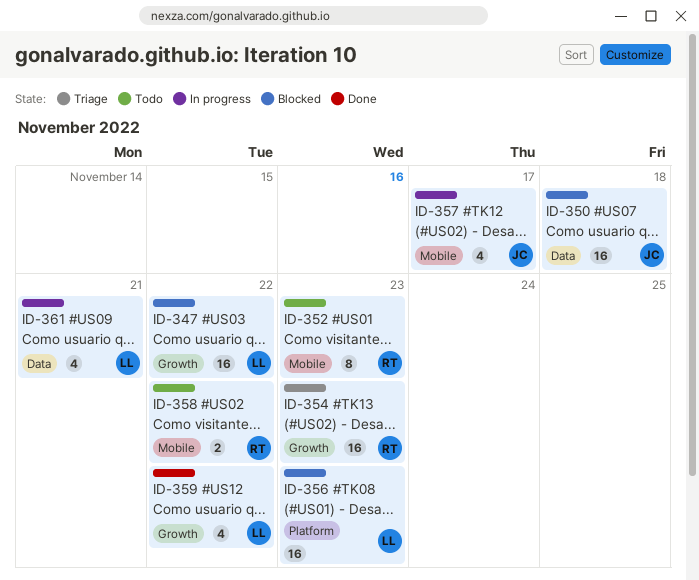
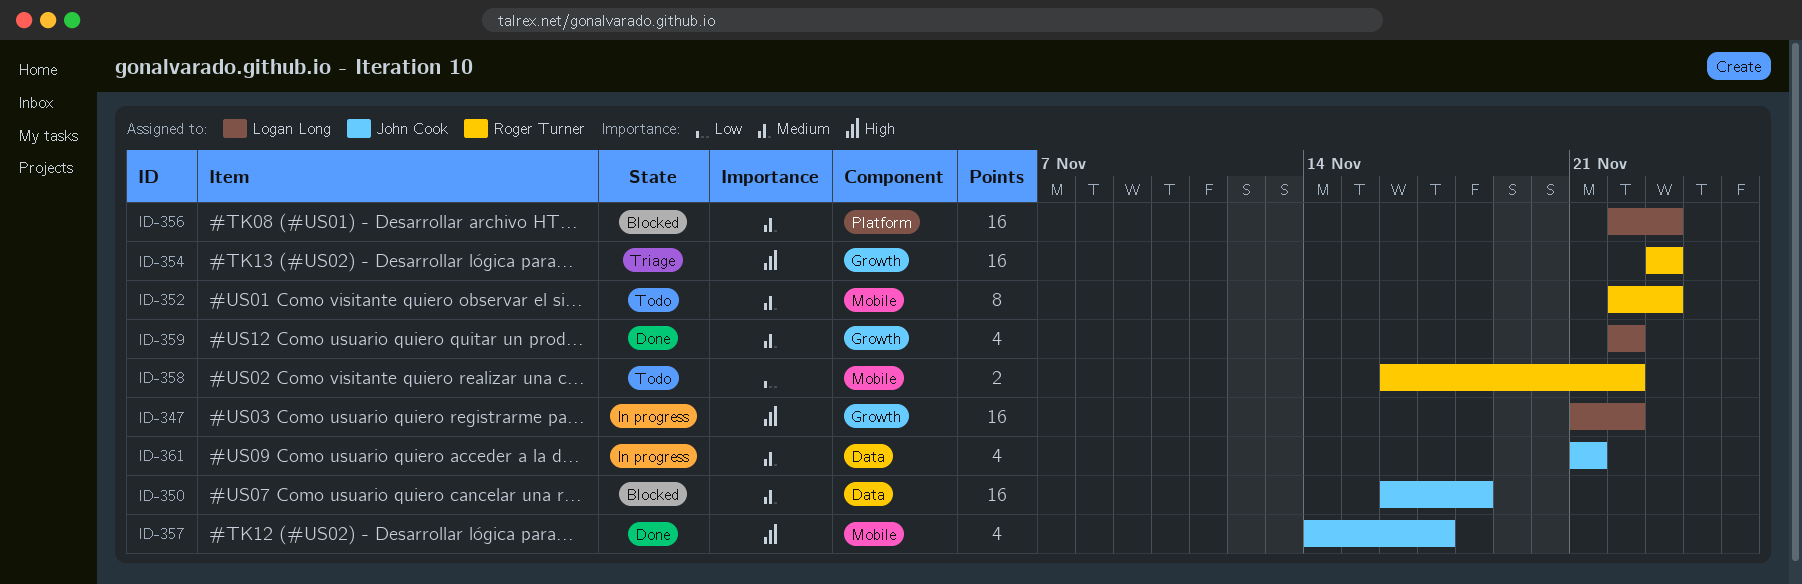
ID-347, status: Blocked -> In progress
ID-357, status: In progress -> Done
ID-361, owner: Logan Long -> John Cook

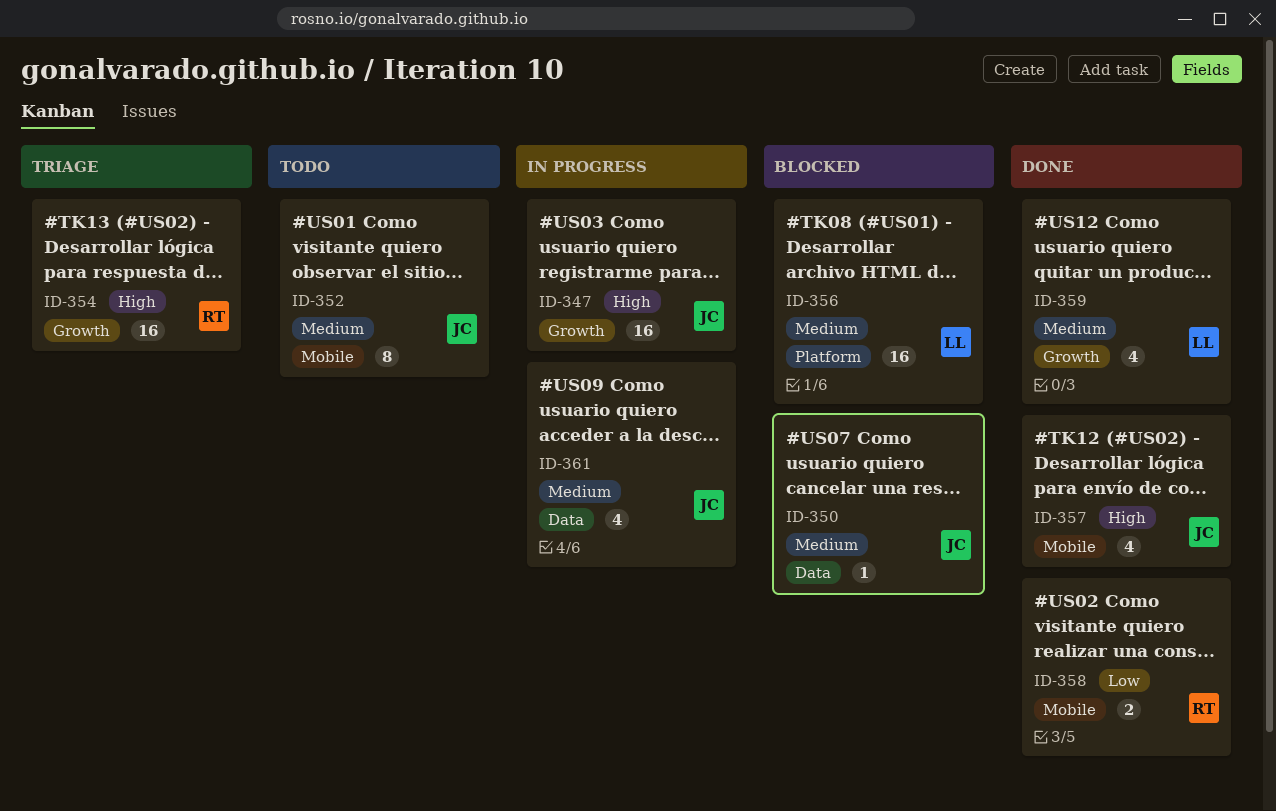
ID-347, owner: Logan Long -> John Cook
ID-350, estimate: 16 -> 1
ID-352, owner: Roger Turner -> John Cook
ID-358, status: Todo -> Done

